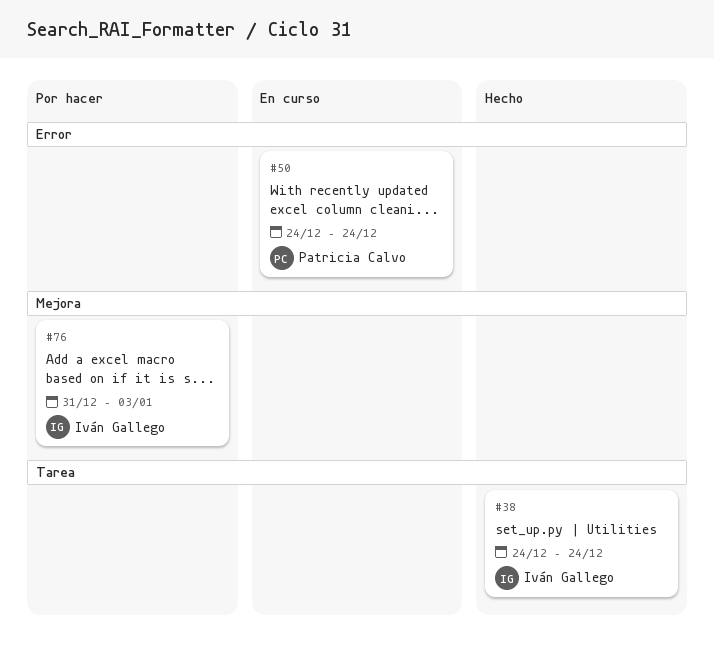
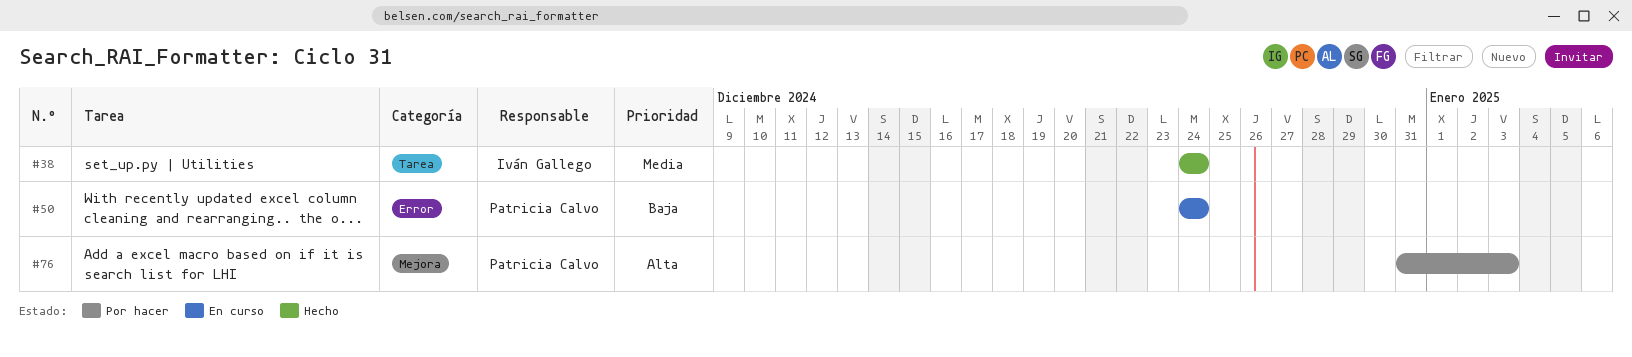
#76, owner: Iván Gallego -> Patricia Calvo

